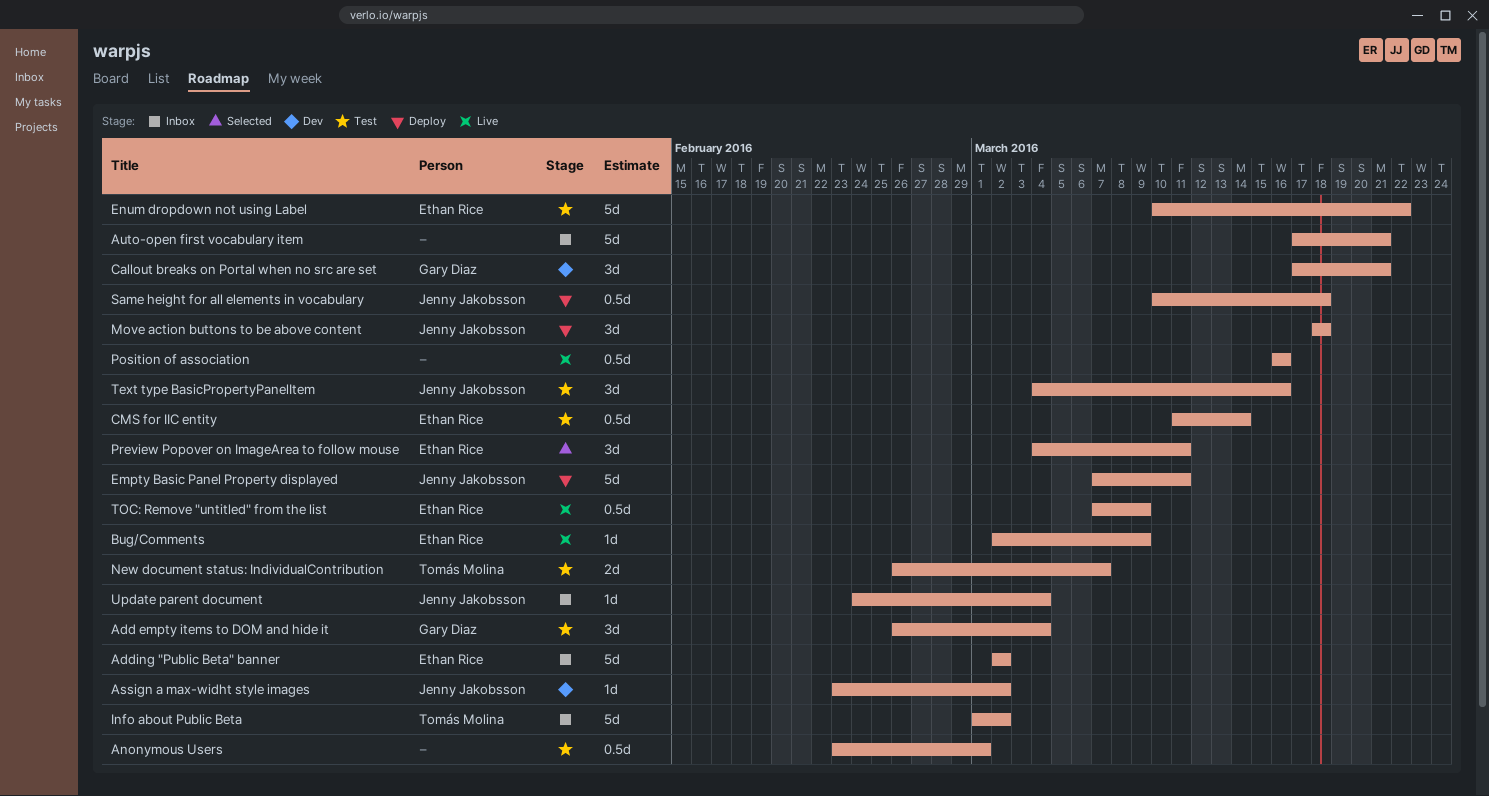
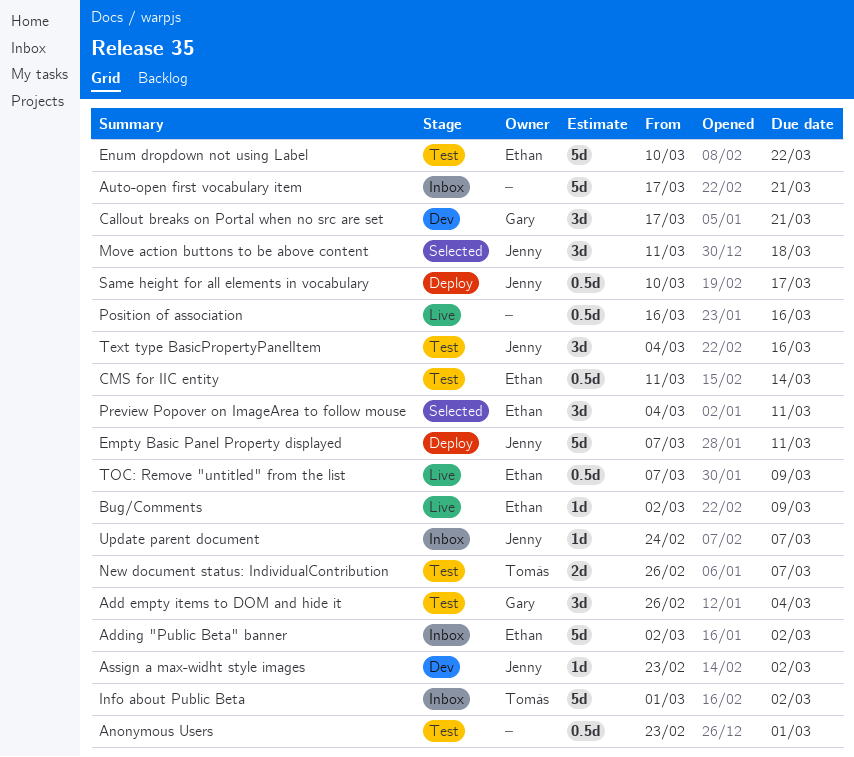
Move action buttons to be above content, status: Deploy -> Selected
Move action buttons to be above content, start: Mar 18 -> Mar 11
Same height for all elements in vocabulary, due: Mar 18 -> Mar 17
Update parent document, due: Mar 4 -> Mar 7

